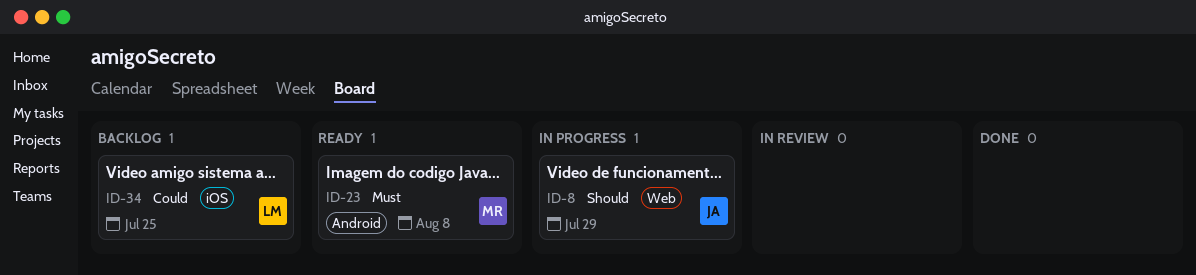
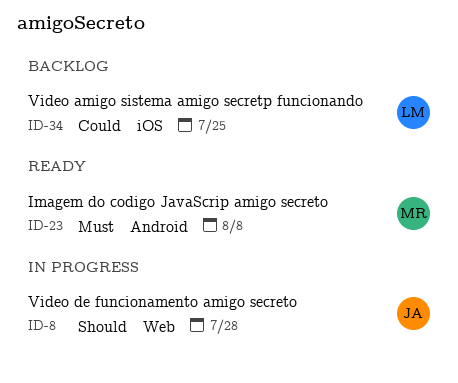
ID-8, due: Jul 29 -> Jul 28

